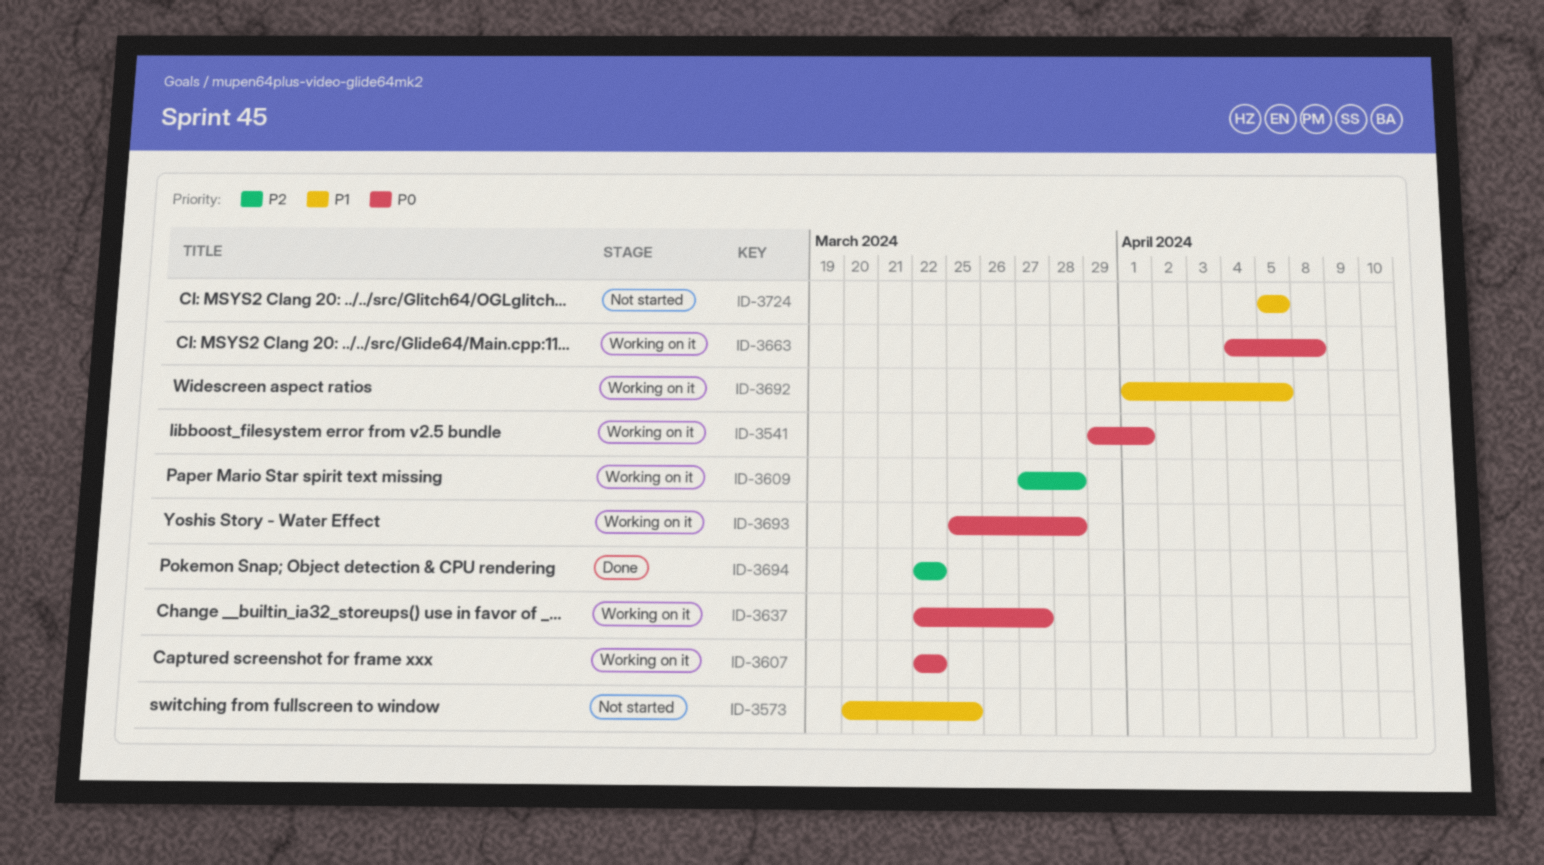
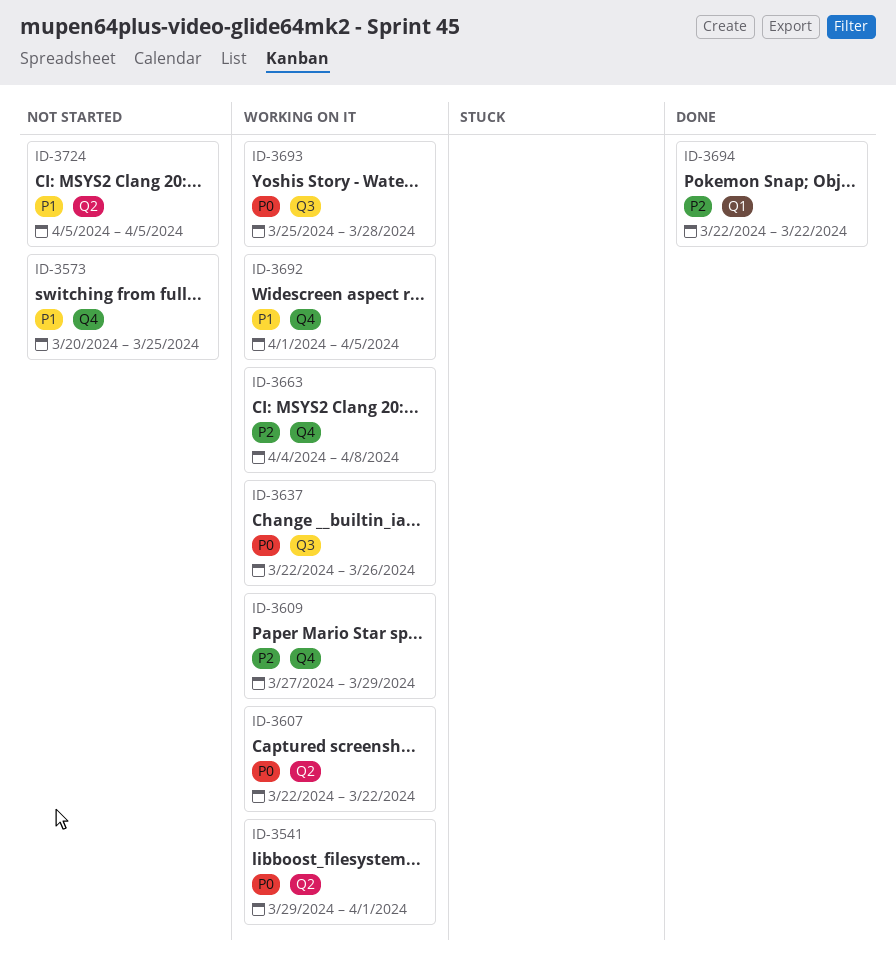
ID-3609, due: Mar 28 -> Mar 29
ID-3637, due: Mar 27 -> Mar 26
ID-3663, priority: P0 -> P2

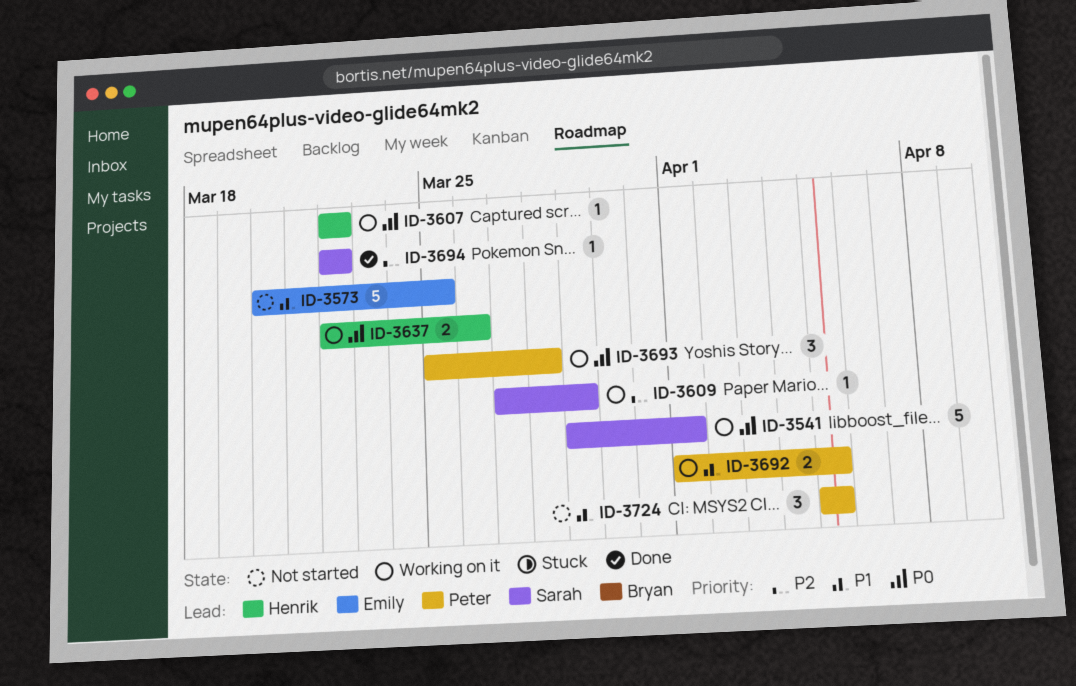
ID-3663: present -> none

